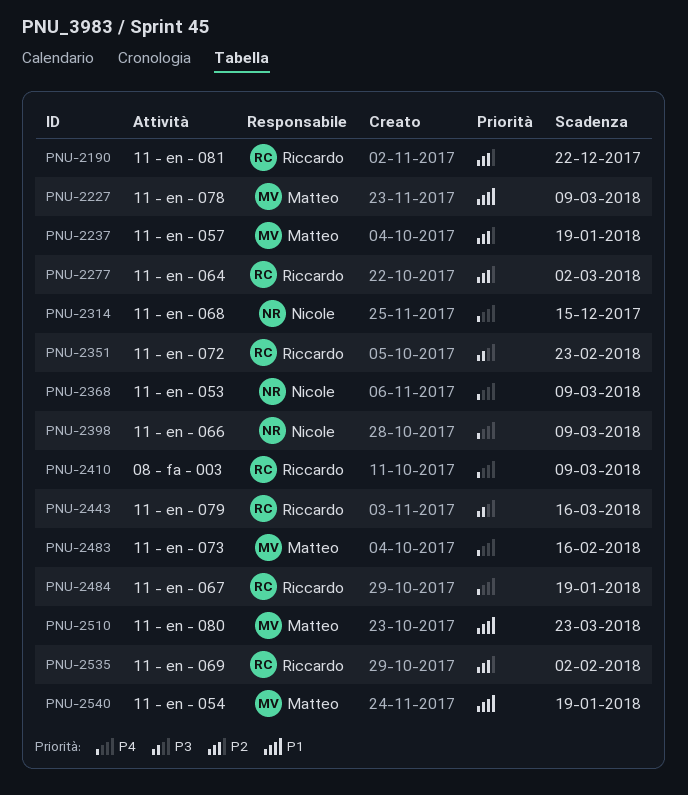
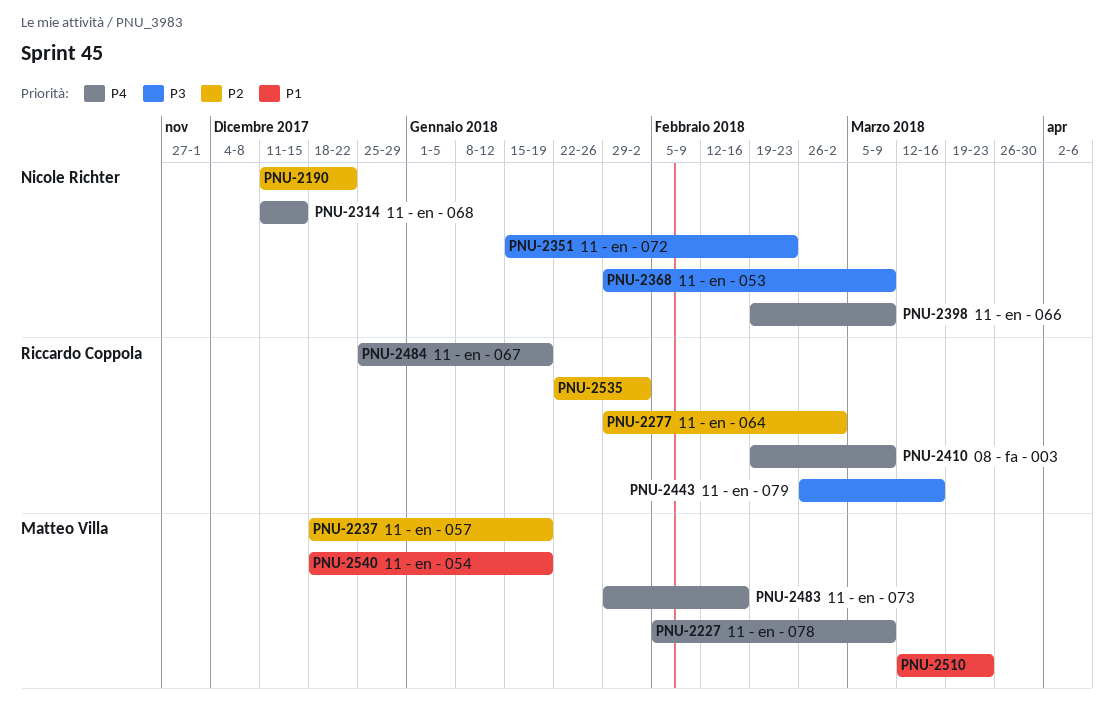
PNU-2190, owner: Riccardo Coppola -> Nicole Richter
PNU-2227, priority: P1 -> P4
PNU-2351, owner: Riccardo Coppola -> Nicole Richter
PNU-2368, priority: P4 -> P3

